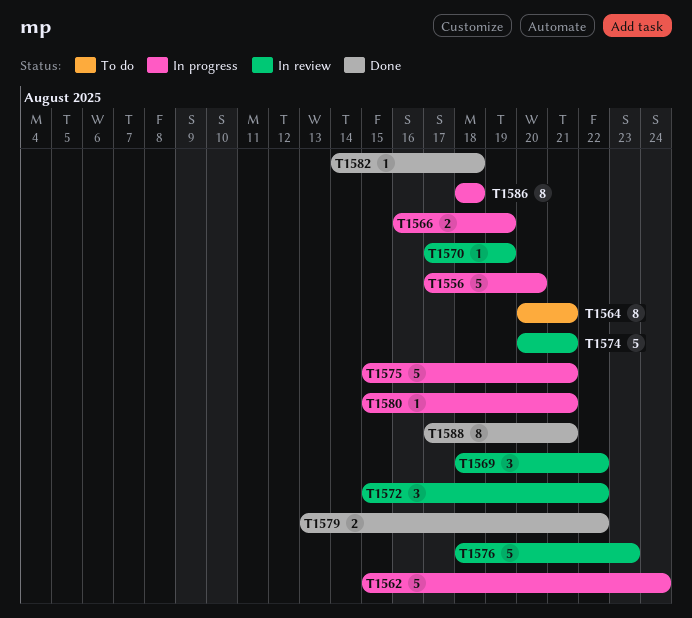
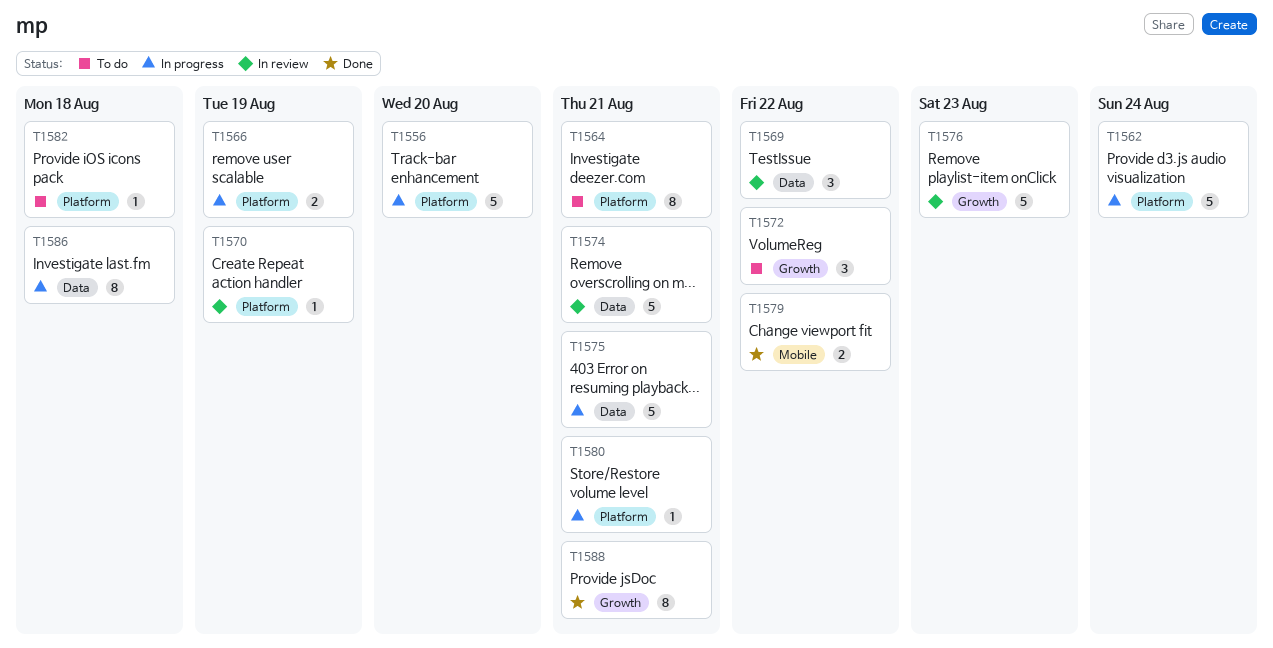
T1572, status: In review -> To do
T1582, status: Done -> To do

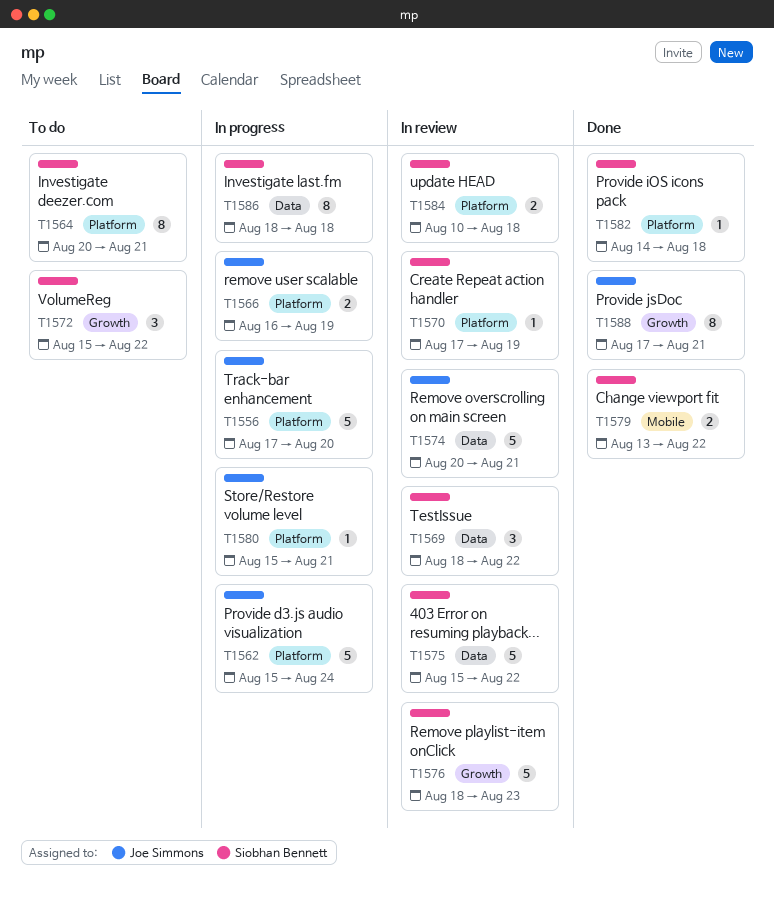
T1575, status: In progress -> In review
T1575, due: Aug 21 -> Aug 22
T1582, status: To do -> Done
T1584: none -> present

